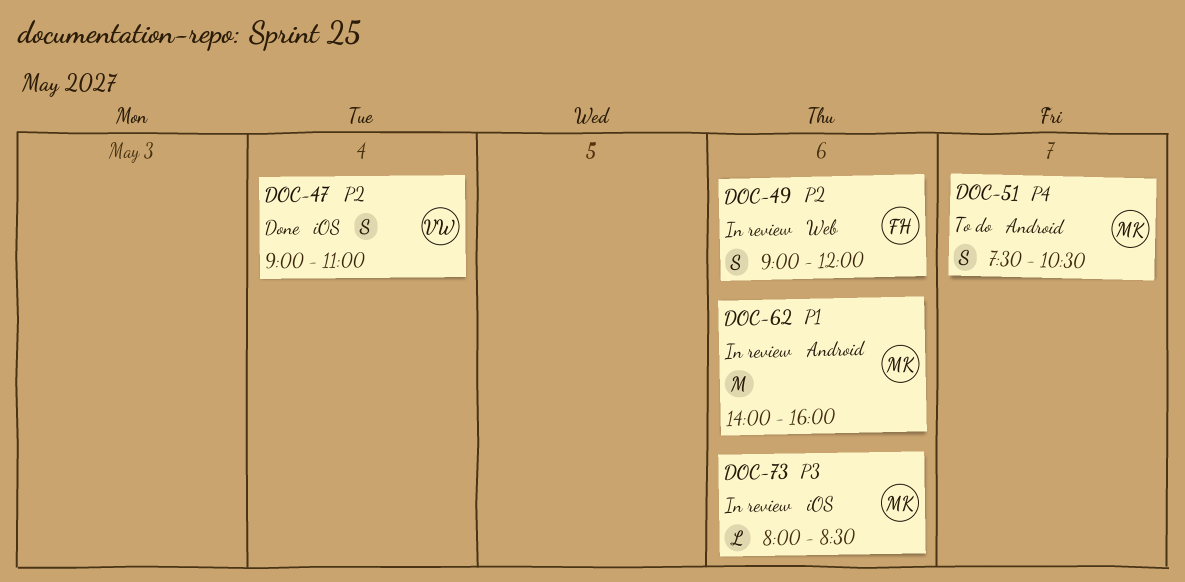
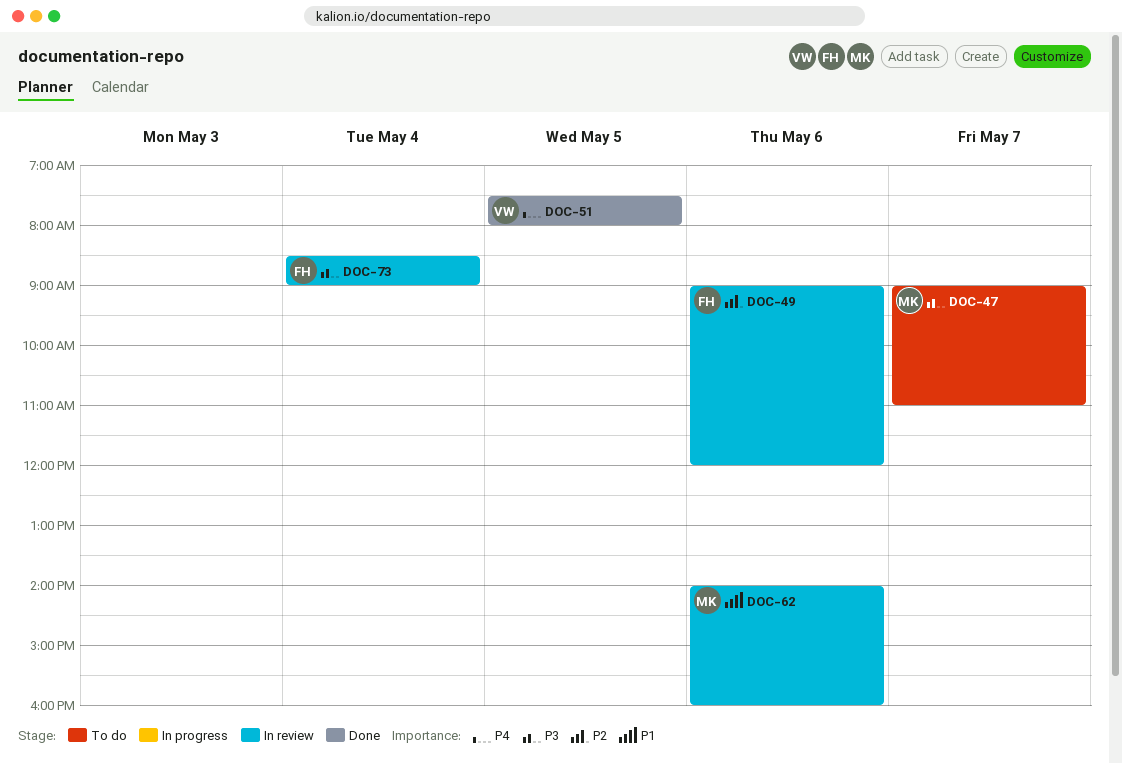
DOC-47, status: Done -> To do
DOC-47, owner: VW -> MK
DOC-47, priority: P2 -> P3
DOC-47, day: May 4 -> May 7
DOC-51, status: To do -> Done
DOC-51, owner: MK -> VW
DOC-51, day: May 7 -> May 5
DOC-51, ends: 10:30 -> 08:00
DOC-73, owner: MK -> FH
DOC-73, day: May 6 -> May 4
DOC-73, begins: 08:00 -> 08:30
DOC-73, ends: 08:30 -> 09:00

